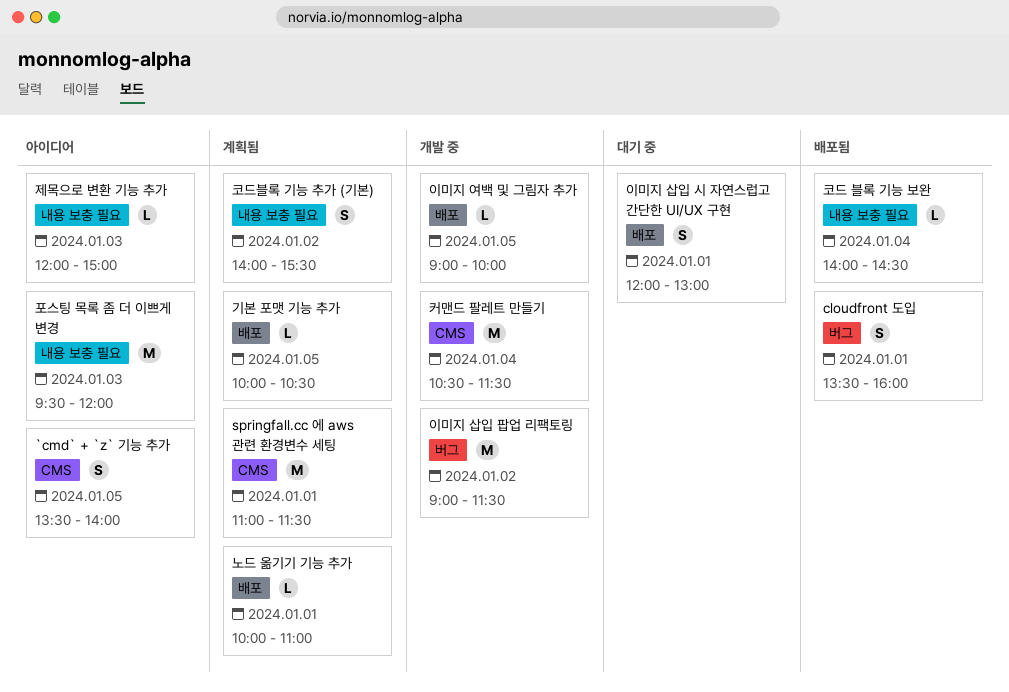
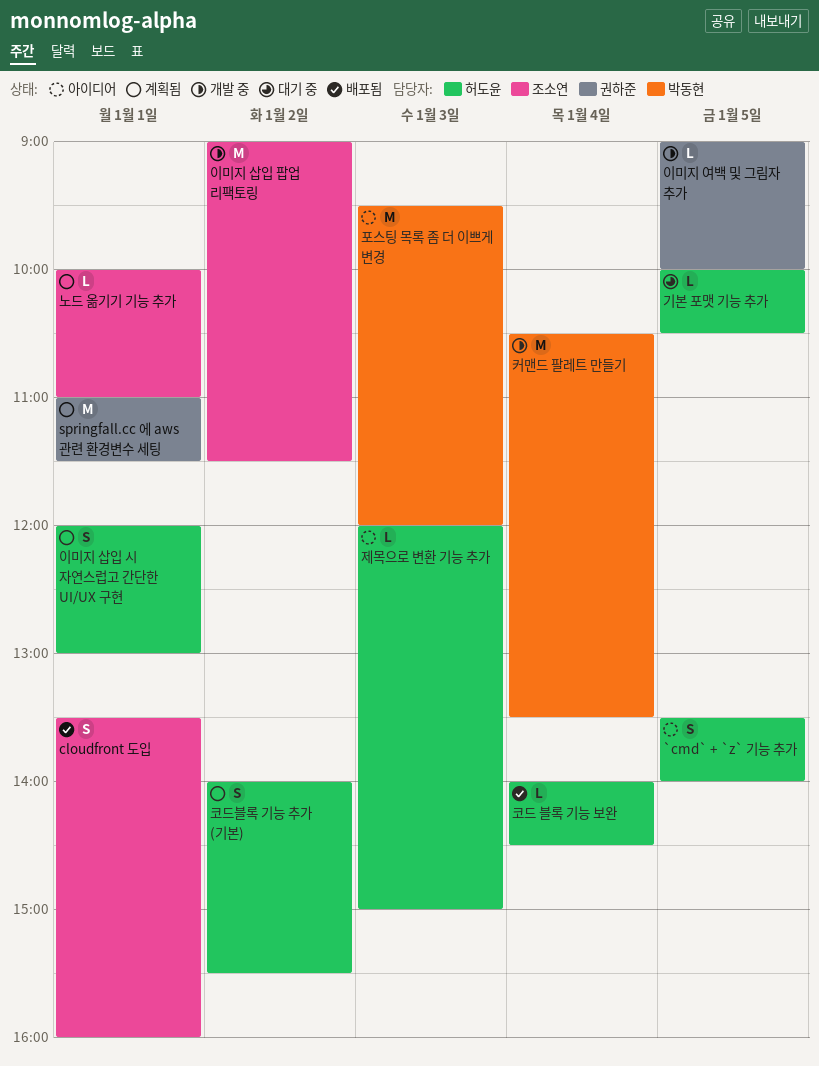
기본 포맷 기능 추가, status: 계획됨 -> 대기 중
이미지 삽입 시 자연스럽고 간단한 UI/UX 구현, status: 대기 중 -> 계획됨
커맨드 팔레트 만들기, ends: 11:30 -> 13:30

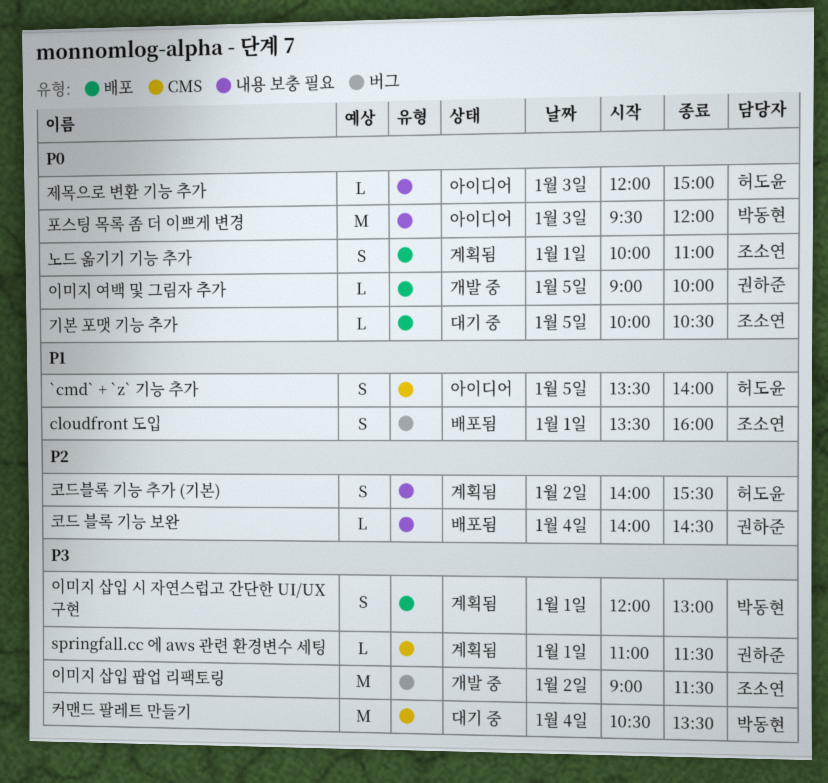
springfall.cc 에 aws 관련 환경변수 세팅, estimate: M -> L
기본 포맷 기능 추가, owner: 허도윤 -> 조소연
노드 옮기기 기능 추가, estimate: L -> S
이미지 삽입 시 자연스럽고 간단한 UI/UX 구현, owner: 허도윤 -> 박동현
커맨드 팔레트 만들기, status: 개발 중 -> 대기 중
코드 블록 기능 보완, owner: 허도윤 -> 권하준

